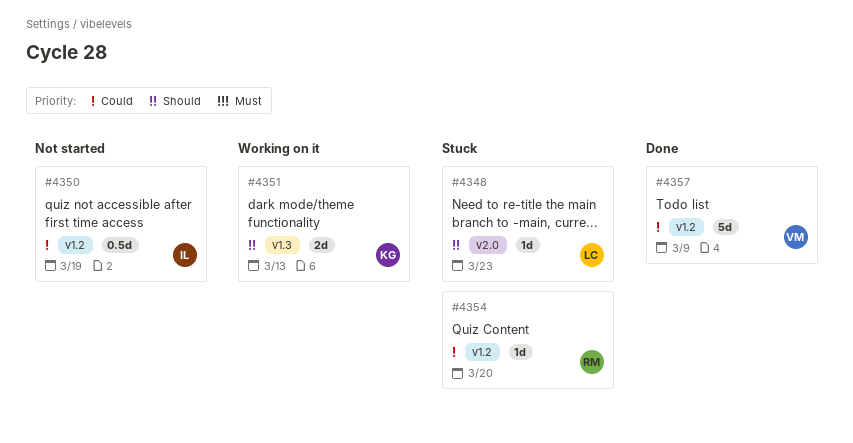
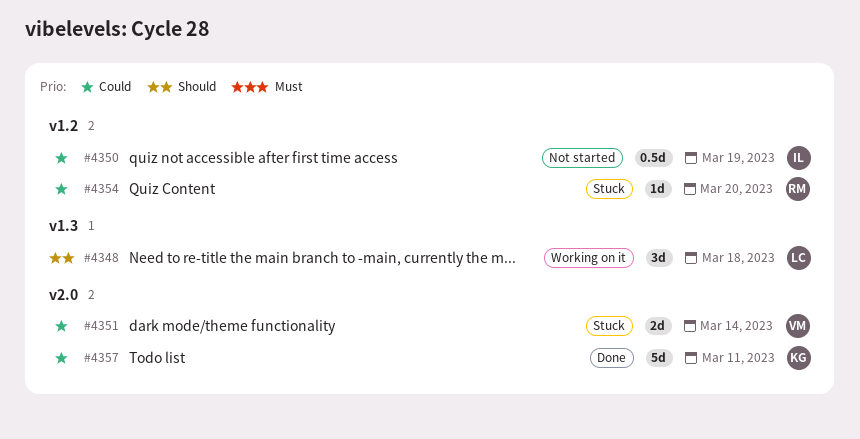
#4348, status: Stuck -> Working on it
#4348, label: v2.0 -> v1.3
#4348, estimate: 1d -> 3d
#4348, due: Mar 23 -> Mar 18
#4351, status: Working on it -> Stuck
#4351, owner: KG -> VM
#4351, priority: Should -> Could
#4351, label: v1.3 -> v2.0
#4351, due: Mar 13 -> Mar 14
#4357, owner: VM -> KG
#4357, label: v1.2 -> v2.0
#4357, due: Mar 9 -> Mar 11

